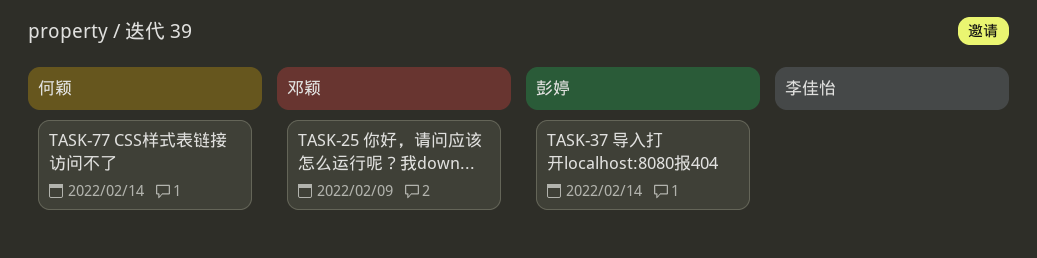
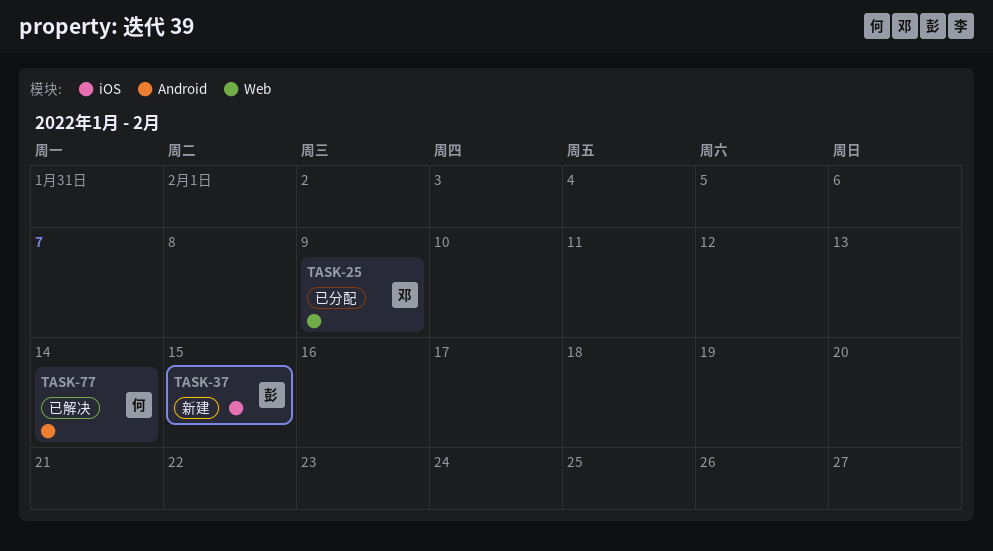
TASK-37, due: Feb 14 -> Feb 15

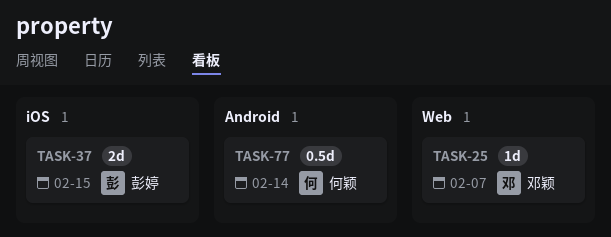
TASK-25, due: Feb 9 -> Feb 7

